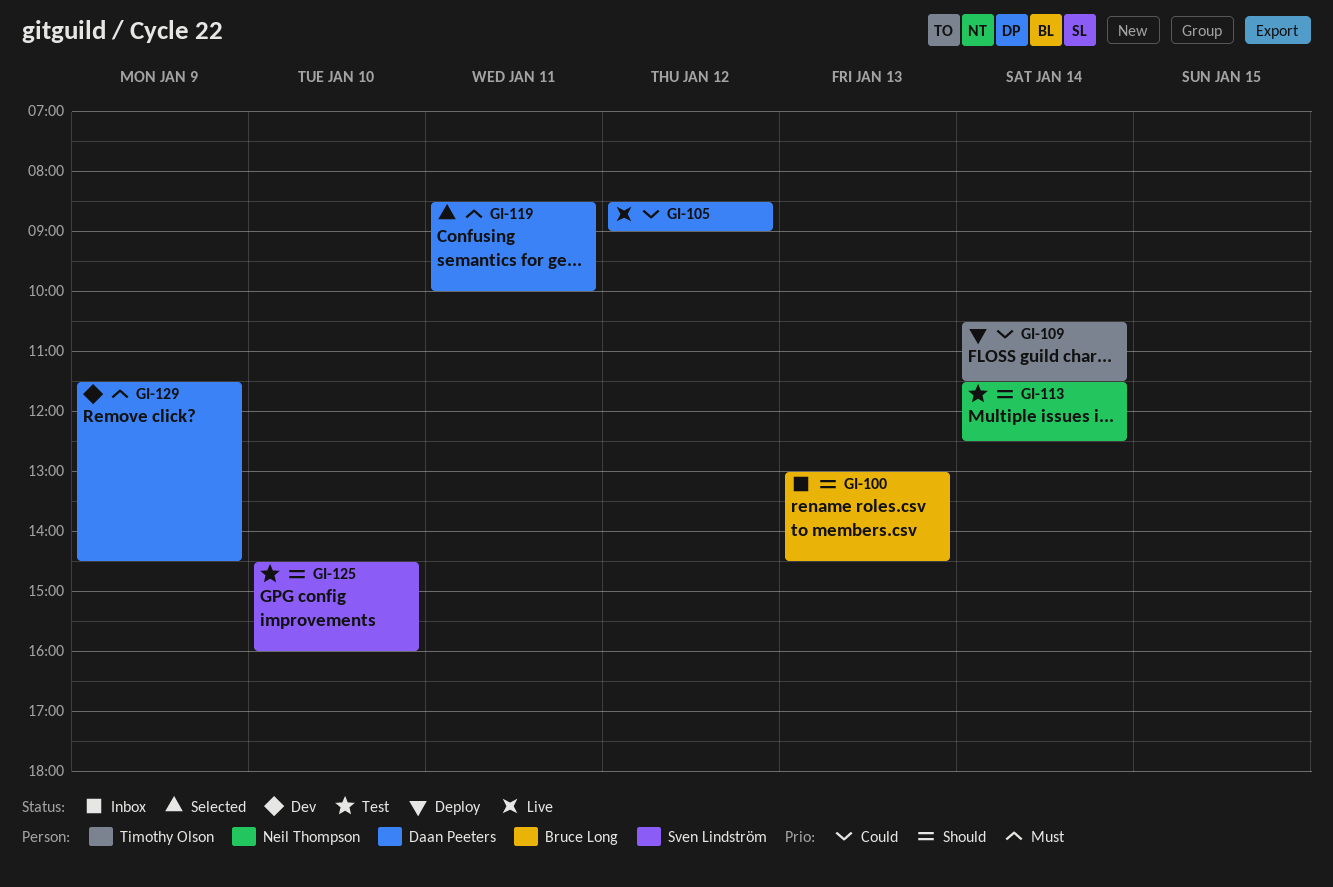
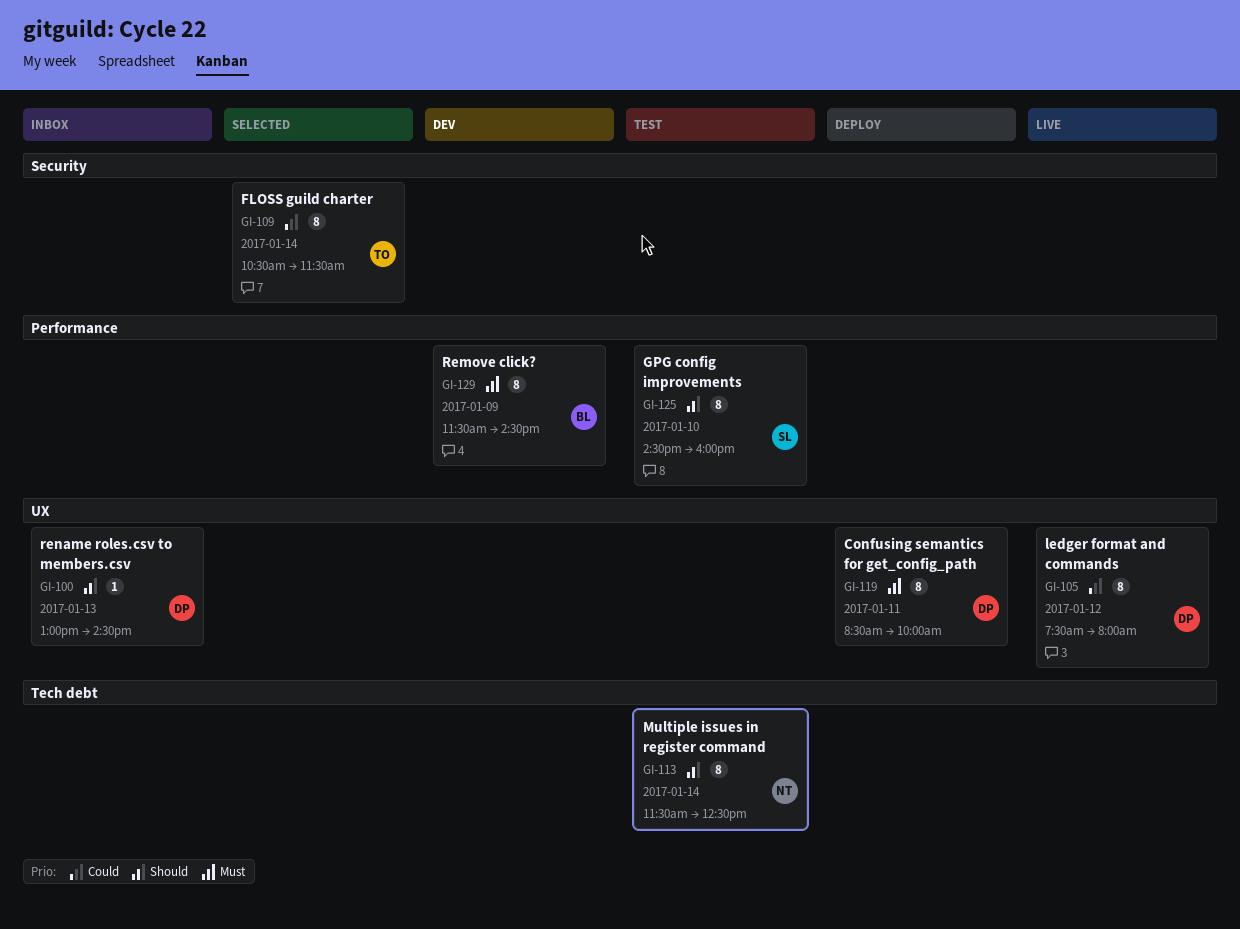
GI-100, owner: Bruce Long -> Daan Peeters
GI-105, begins: 08:30 -> 07:30
GI-105, ends: 09:00 -> 08:00
GI-109, status: Deploy -> Selected
GI-119, status: Selected -> Deploy
GI-129, owner: Daan Peeters -> Bruce Long

